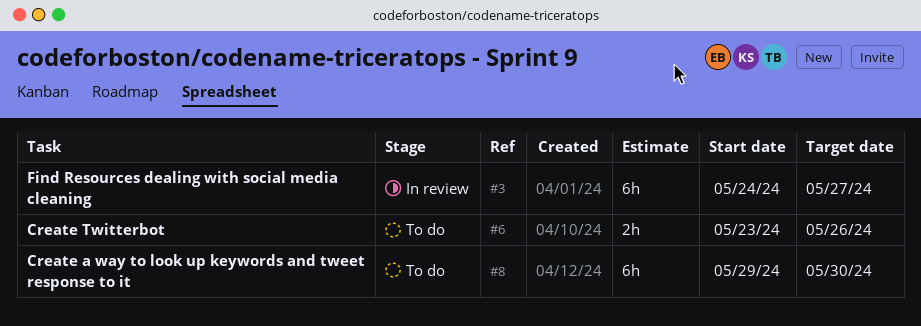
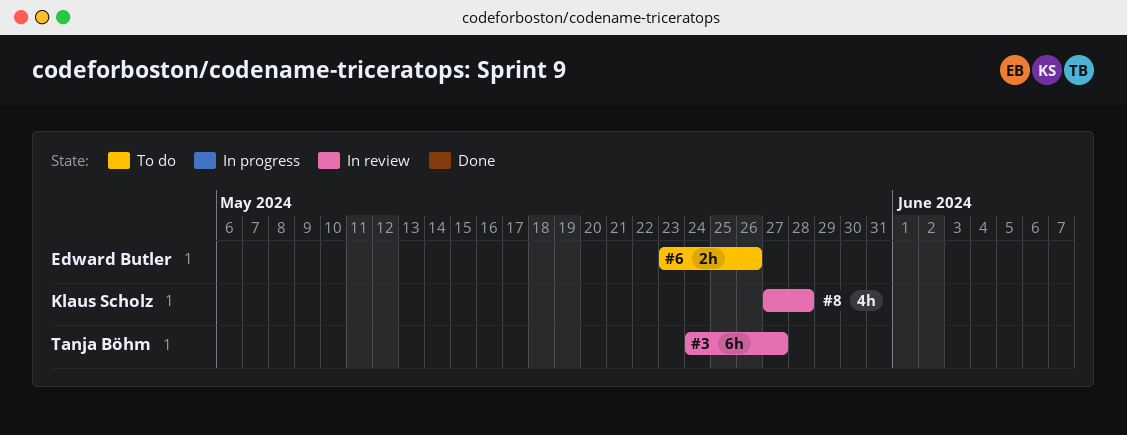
#8, status: To do -> In review
#8, estimate: 6h -> 4h
#8, start: May 29 -> May 27
#8, due: May 30 -> May 28

